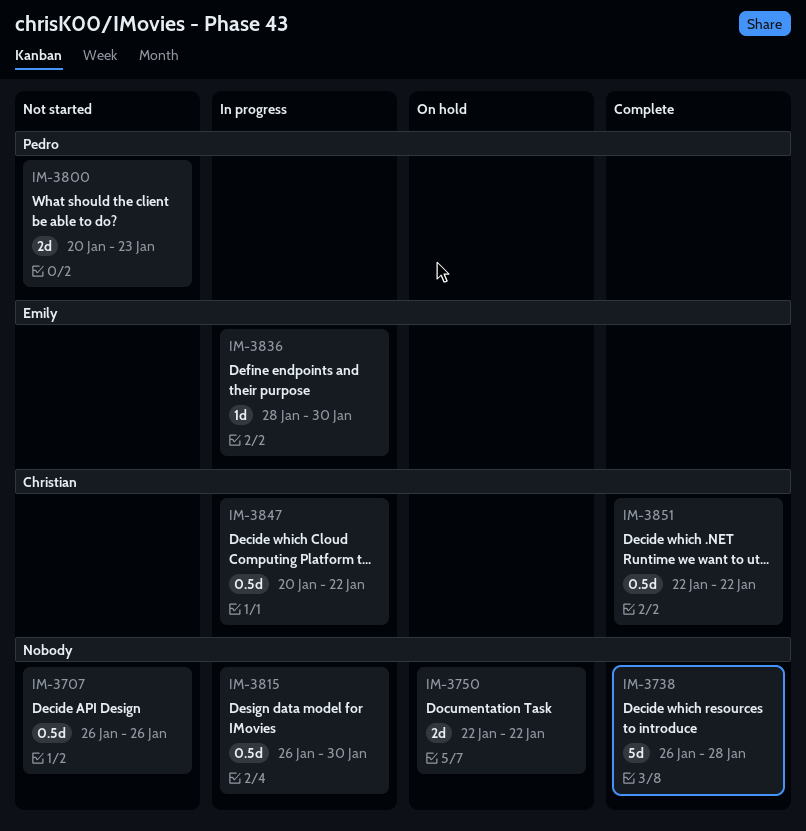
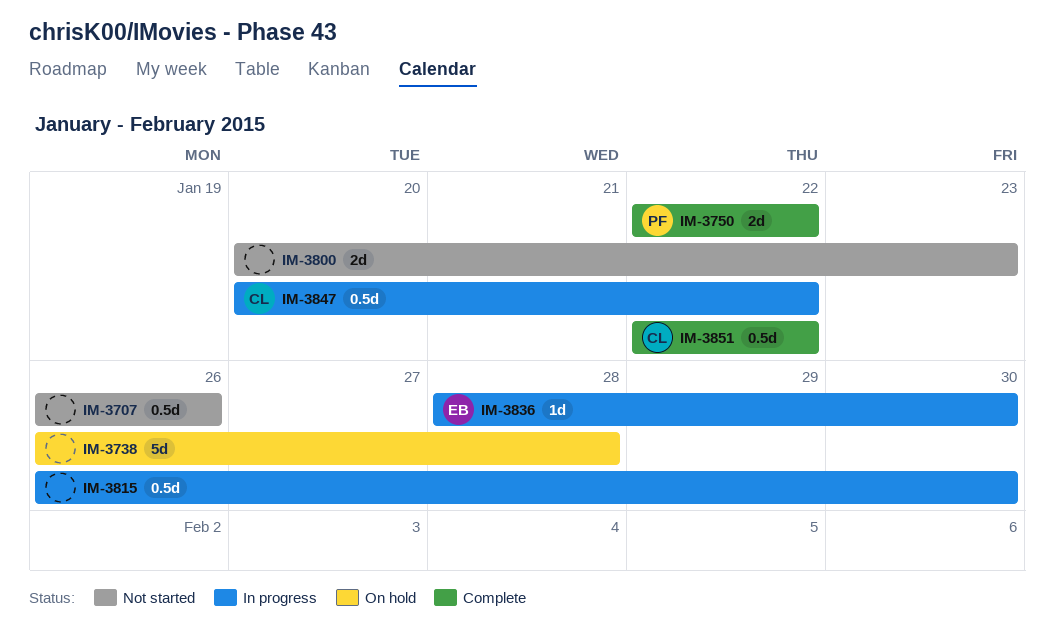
IM-3738, status: Complete -> On hold
IM-3750, status: On hold -> Complete
IM-3750, owner: none -> Pedro
IM-3800, owner: Pedro -> none

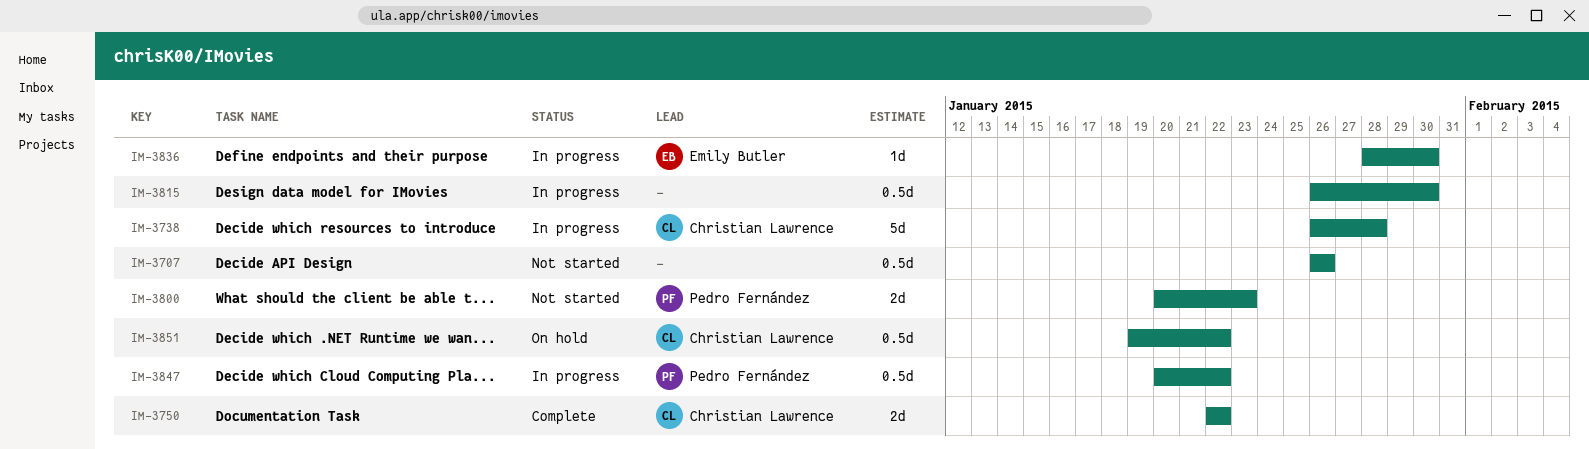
IM-3738, status: On hold -> In progress
IM-3738, owner: none -> Christian Lawrence
IM-3750, owner: Pedro Fernández -> Christian Lawrence
IM-3800, owner: none -> Pedro Fernández
IM-3847, owner: Christian Lawrence -> Pedro Fernández
IM-3851, status: Complete -> On hold
IM-3851, start: Jan 22 -> Jan 19

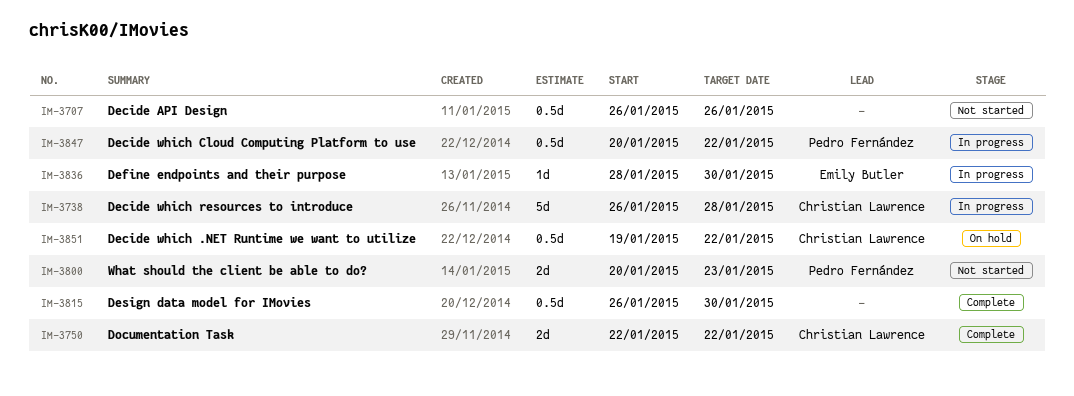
IM-3815, status: In progress -> Complete

